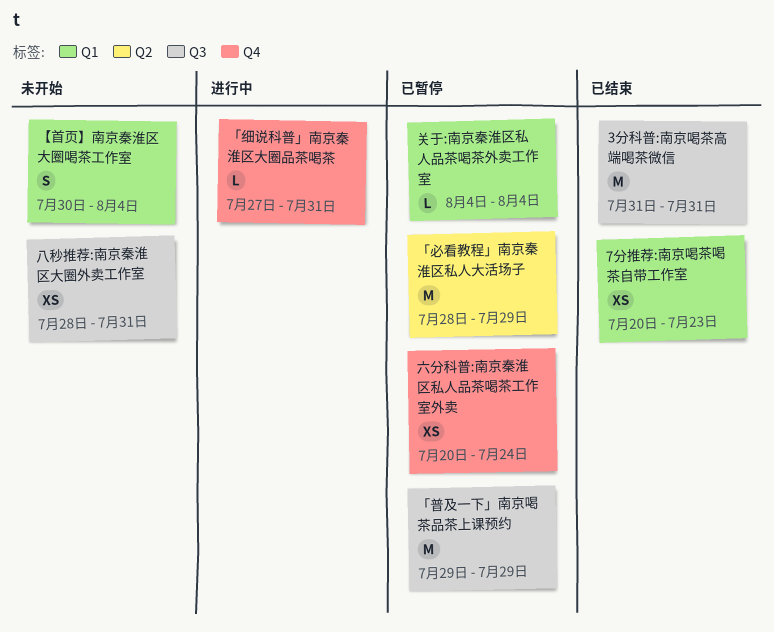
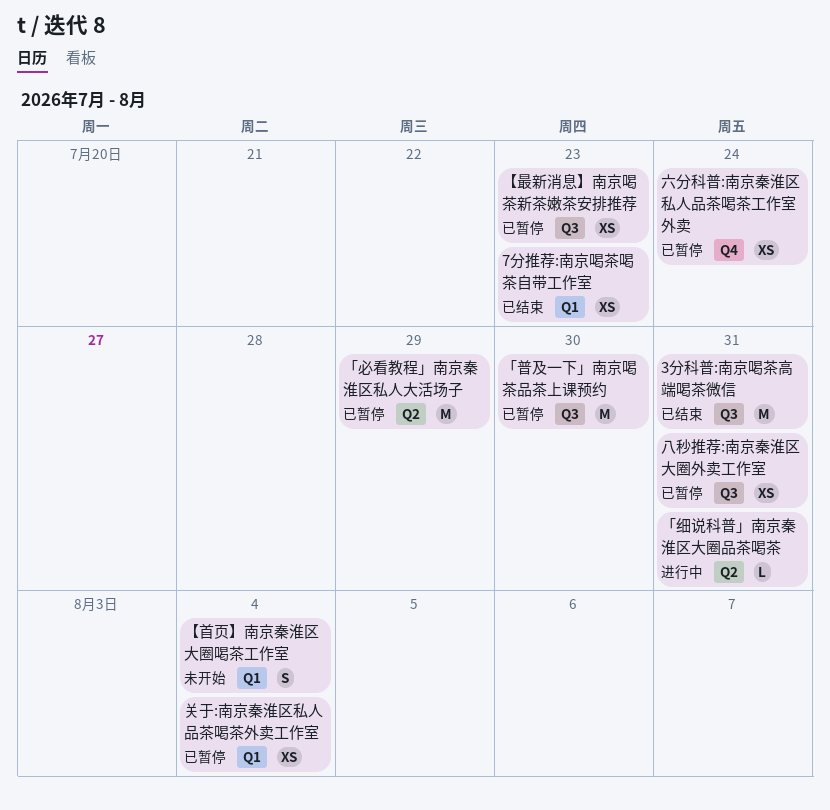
「普及一下」南京喝茶品茶上课预约, due: Jul 29 -> Jul 30
「细说科普」南京秦淮区大圈品茶喝茶, label: Q4 -> Q2
【最新消息】南京喝茶新茶嫩茶安排推荐: none -> present
八秒推荐:南京秦淮区大圈外卖工作室, status: 未开始 -> 已暂停
关于:南京秦淮区私人品茶喝茶外卖工作室, estimate: L -> XS

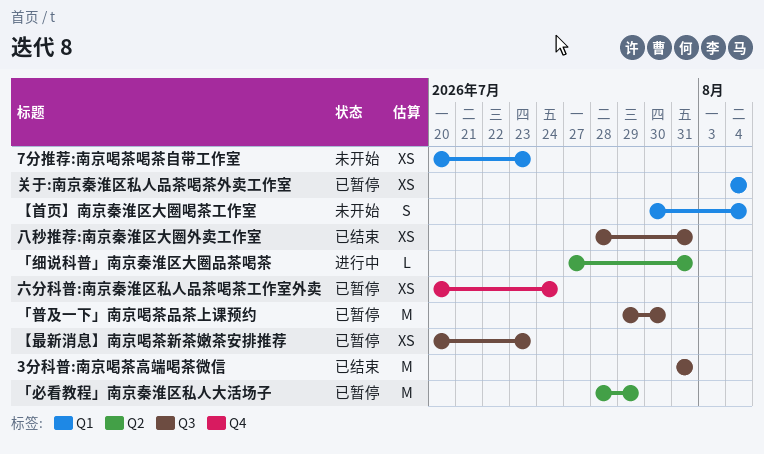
7分推荐:南京喝茶喝茶自带工作室, status: 已结束 -> 未开始
八秒推荐:南京秦淮区大圈外卖工作室, status: 已暂停 -> 已结束

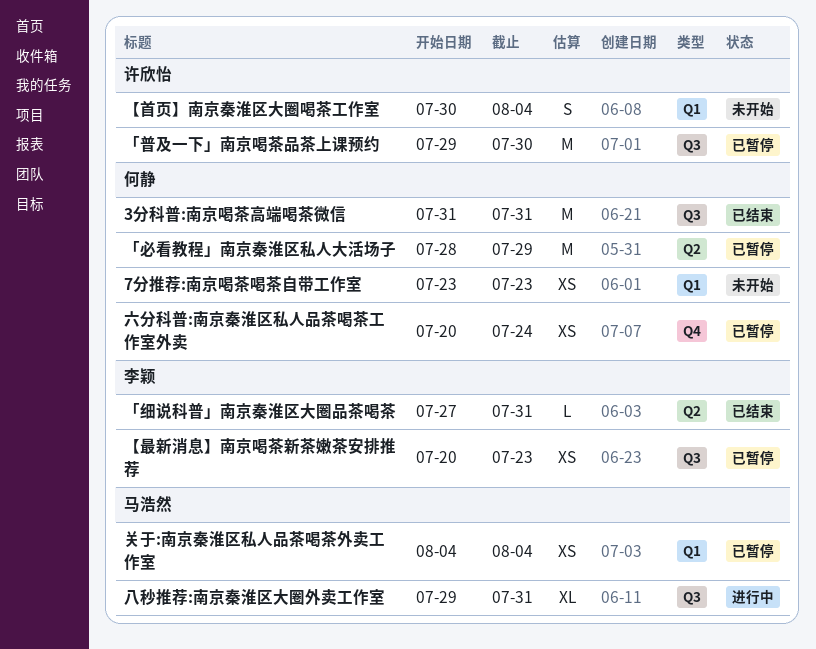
7分推荐:南京喝茶喝茶自带工作室, start: Jul 20 -> Jul 23
「细说科普」南京秦淮区大圈品茶喝茶, status: 进行中 -> 已结束
八秒推荐:南京秦淮区大圈外卖工作室, status: 已结束 -> 进行中
八秒推荐:南京秦淮区大圈外卖工作室, estimate: XS -> XL
八秒推荐:南京秦淮区大圈外卖工作室, start: Jul 28 -> Jul 29

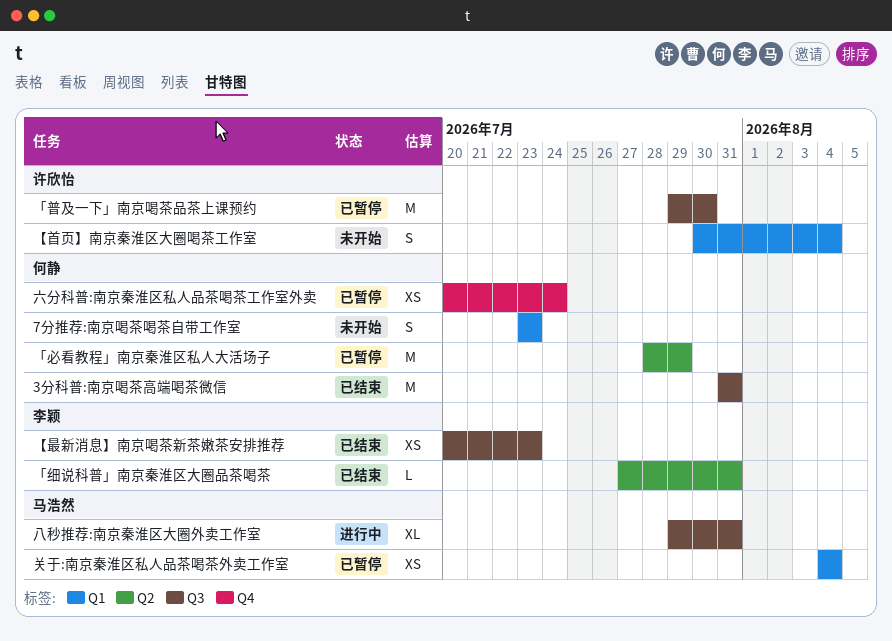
7分推荐:南京喝茶喝茶自带工作室, estimate: XS -> S
【最新消息】南京喝茶新茶嫩茶安排推荐, status: 已暂停 -> 已结束

